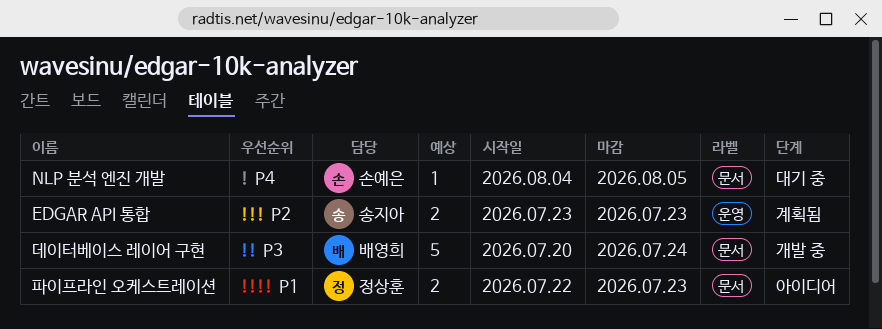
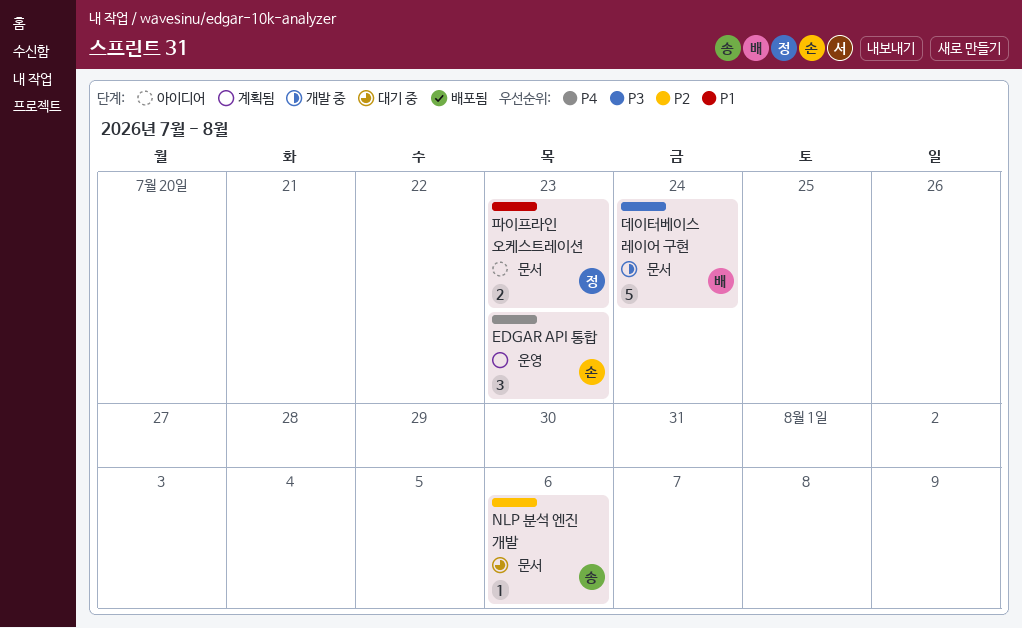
EDGAR API 통합, owner: 송지아 -> 손예은
EDGAR API 통합, priority: P2 -> P4
EDGAR API 통합, estimate: 2 -> 3
NLP 분석 엔진 개발, owner: 손예은 -> 송지아
NLP 분석 엔진 개발, priority: P4 -> P2
NLP 분석 엔진 개발, due: Aug 5 -> Aug 6

